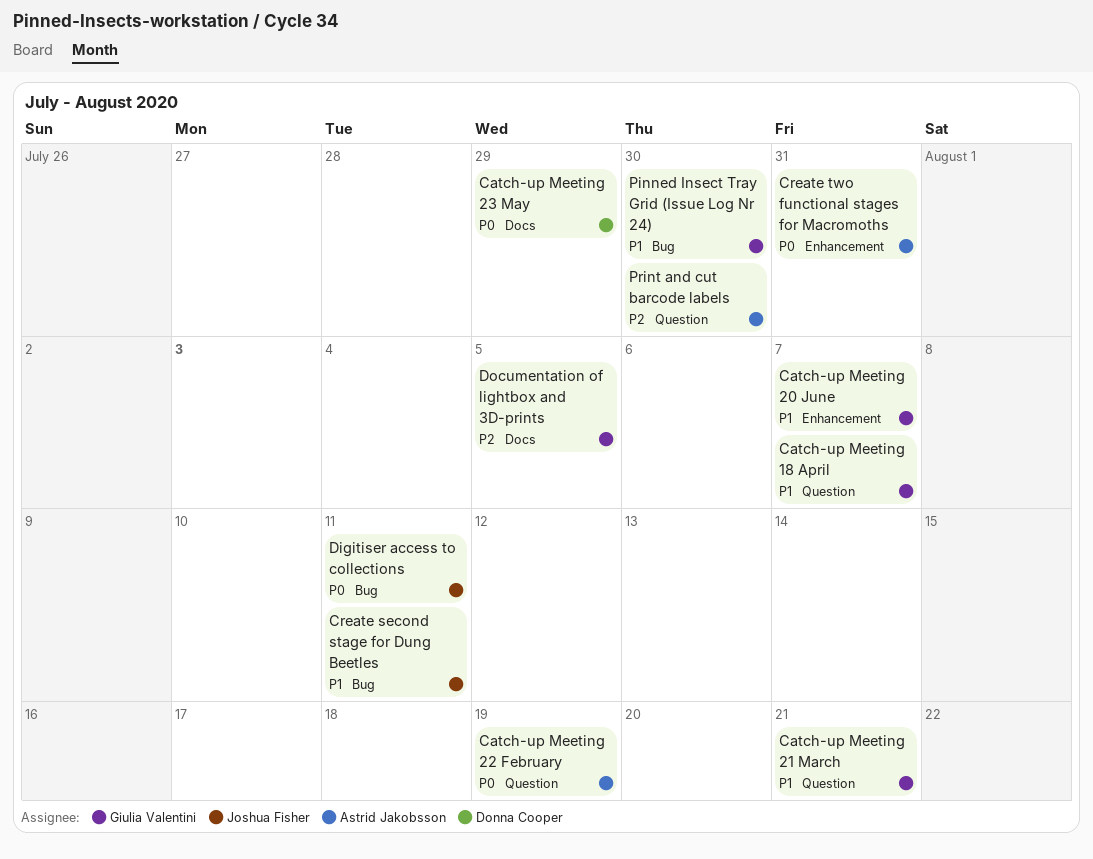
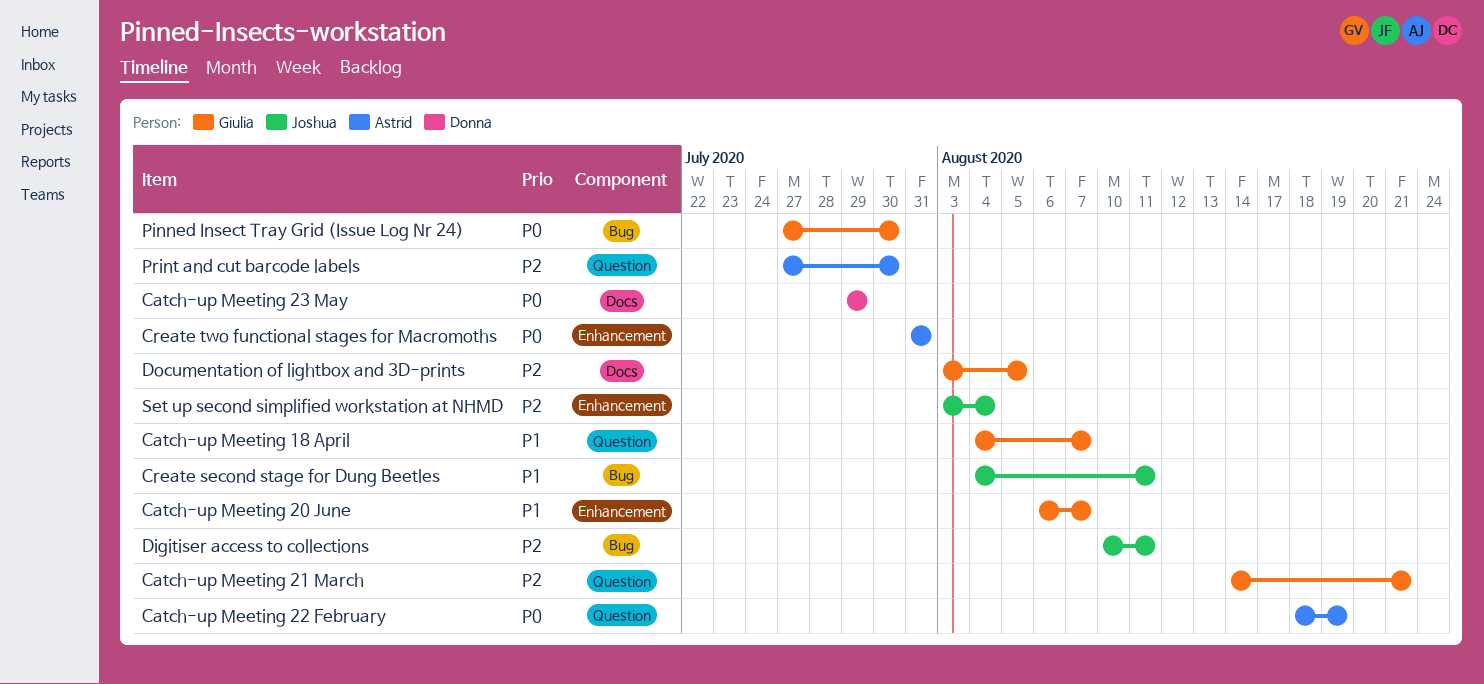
Catch-up Meeting 21 March, priority: P1 -> P2
Digitiser access to collections, priority: P0 -> P2
Pinned Insect Tray Grid (Issue Log Nr 24), priority: P1 -> P0
Set up second simplified workstation at NHMD: none -> present

